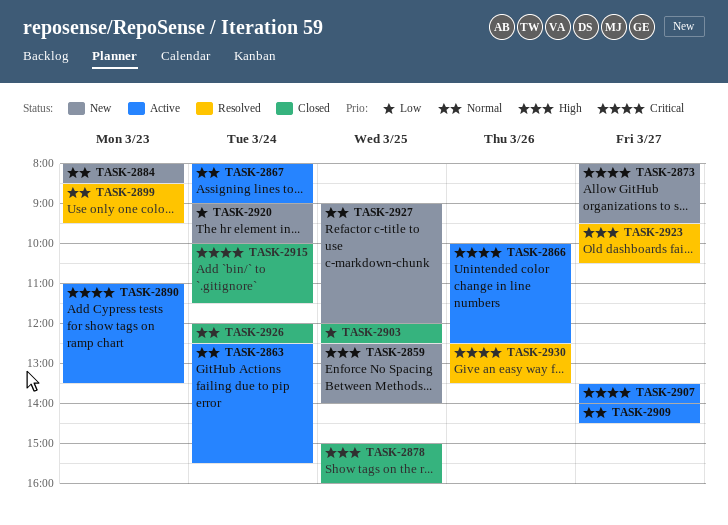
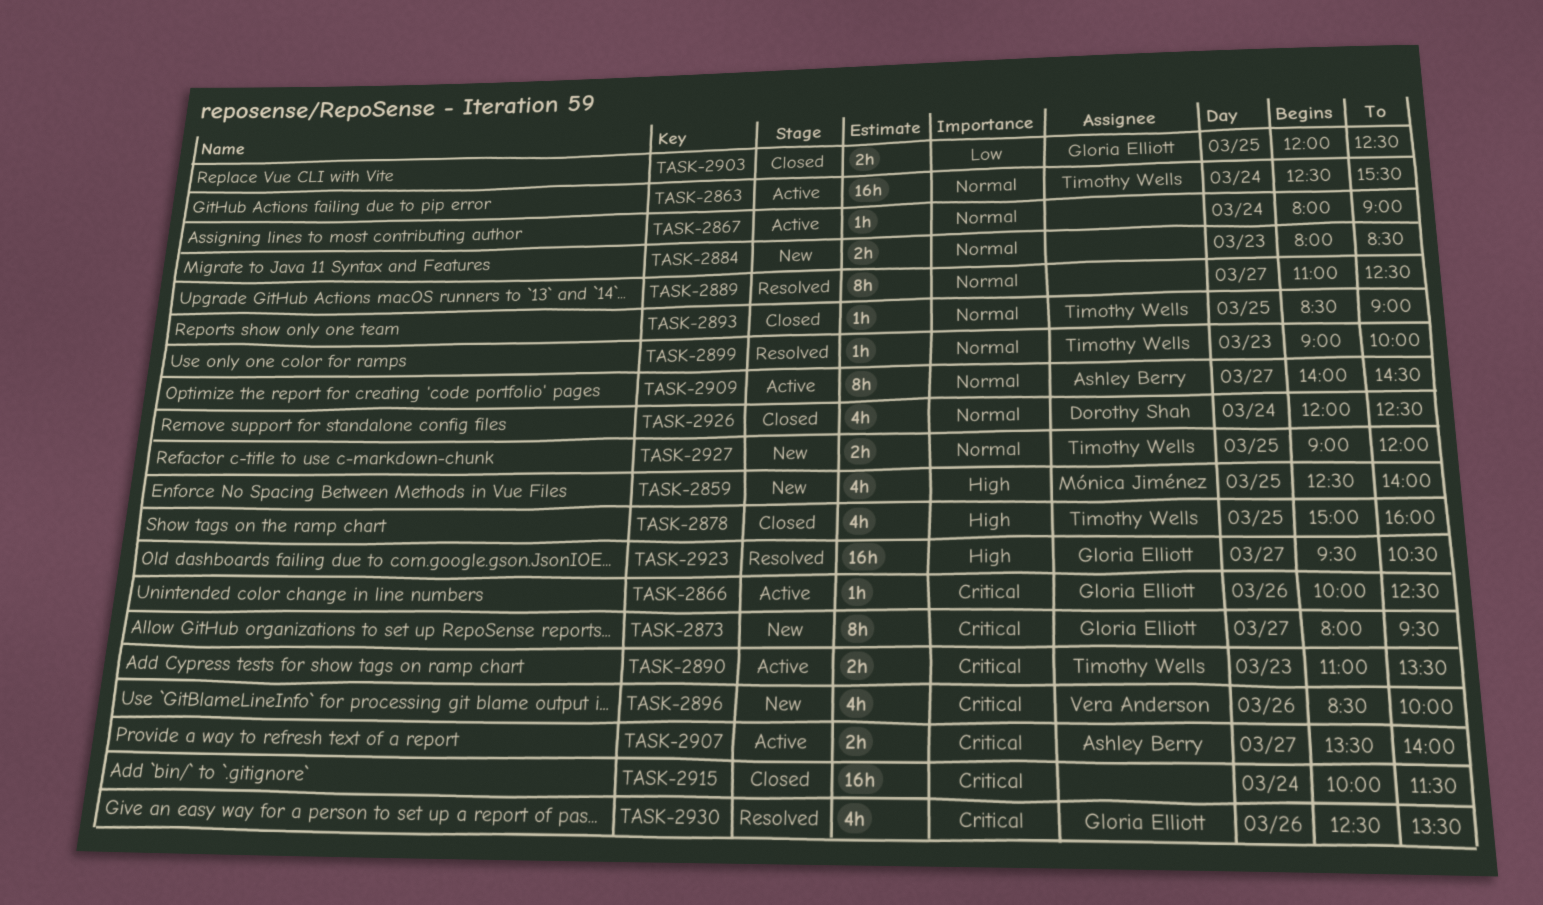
TASK-2889: none -> present
TASK-2893: none -> present
TASK-2896: none -> present
TASK-2899, begins: 08:30 -> 09:00
TASK-2899, ends: 09:30 -> 10:00
TASK-2920: present -> none

